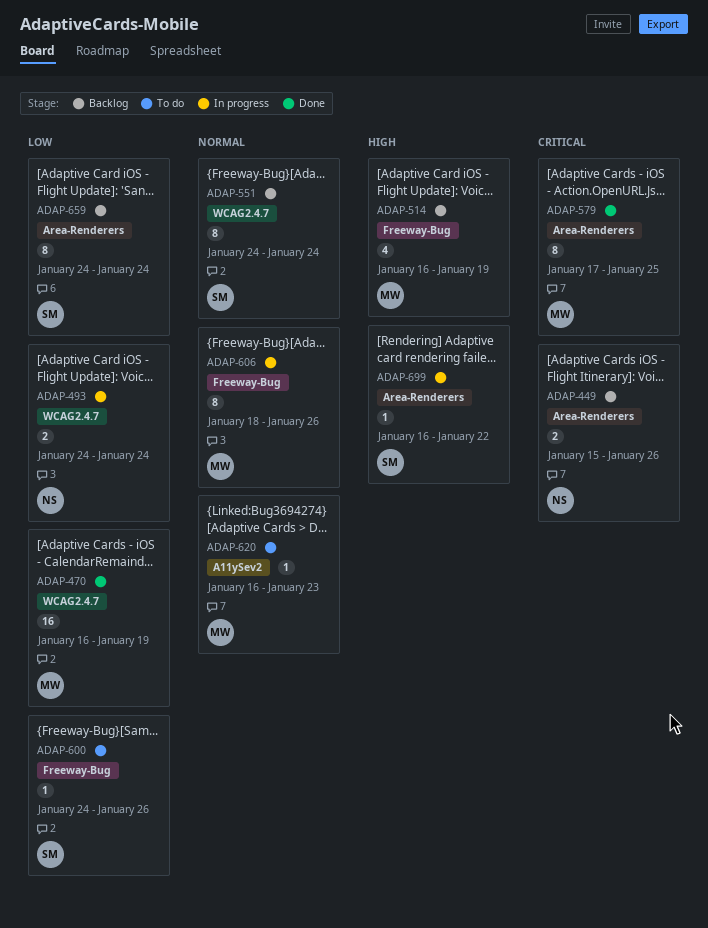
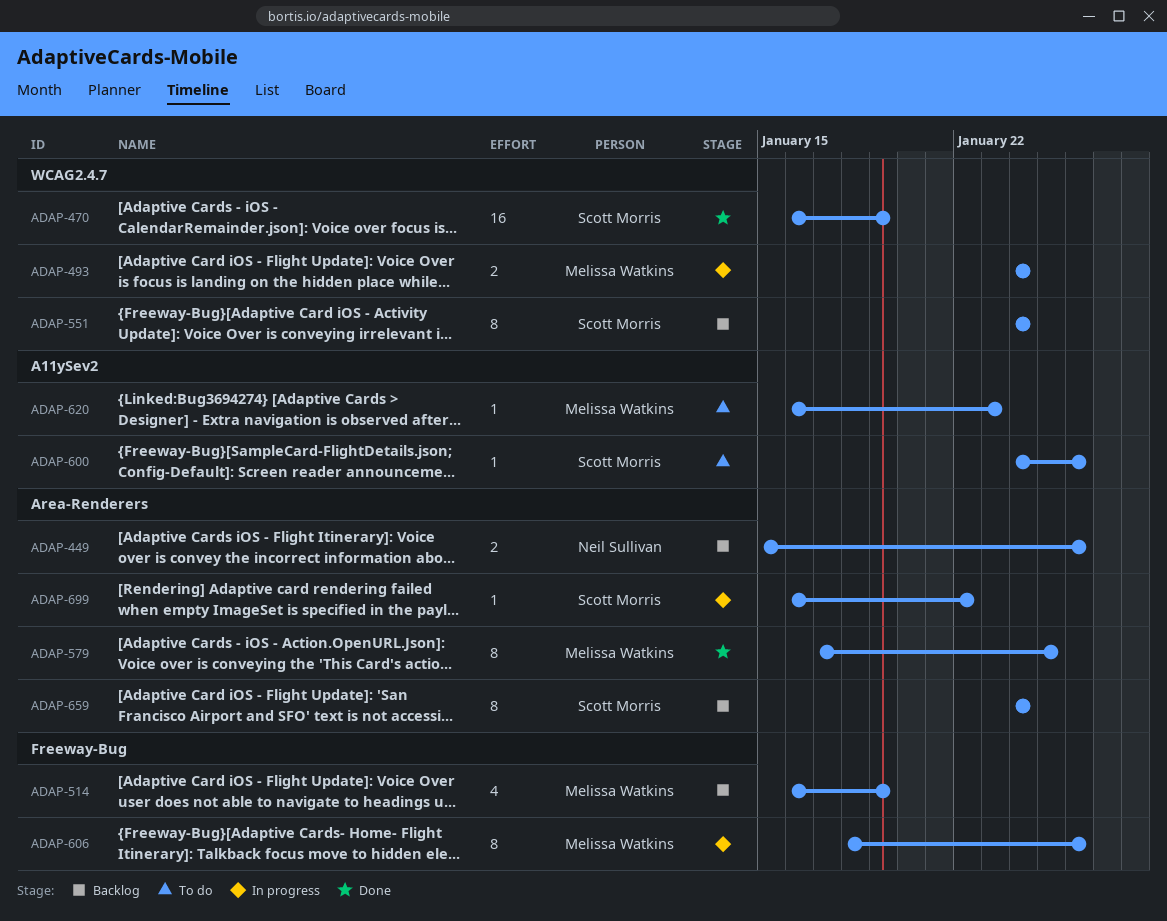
ADAP-470, owner: Melissa Watkins -> Scott Morris
ADAP-493, owner: Neil Sullivan -> Melissa Watkins
ADAP-600, label: Freeway-Bug -> A11ySev2

